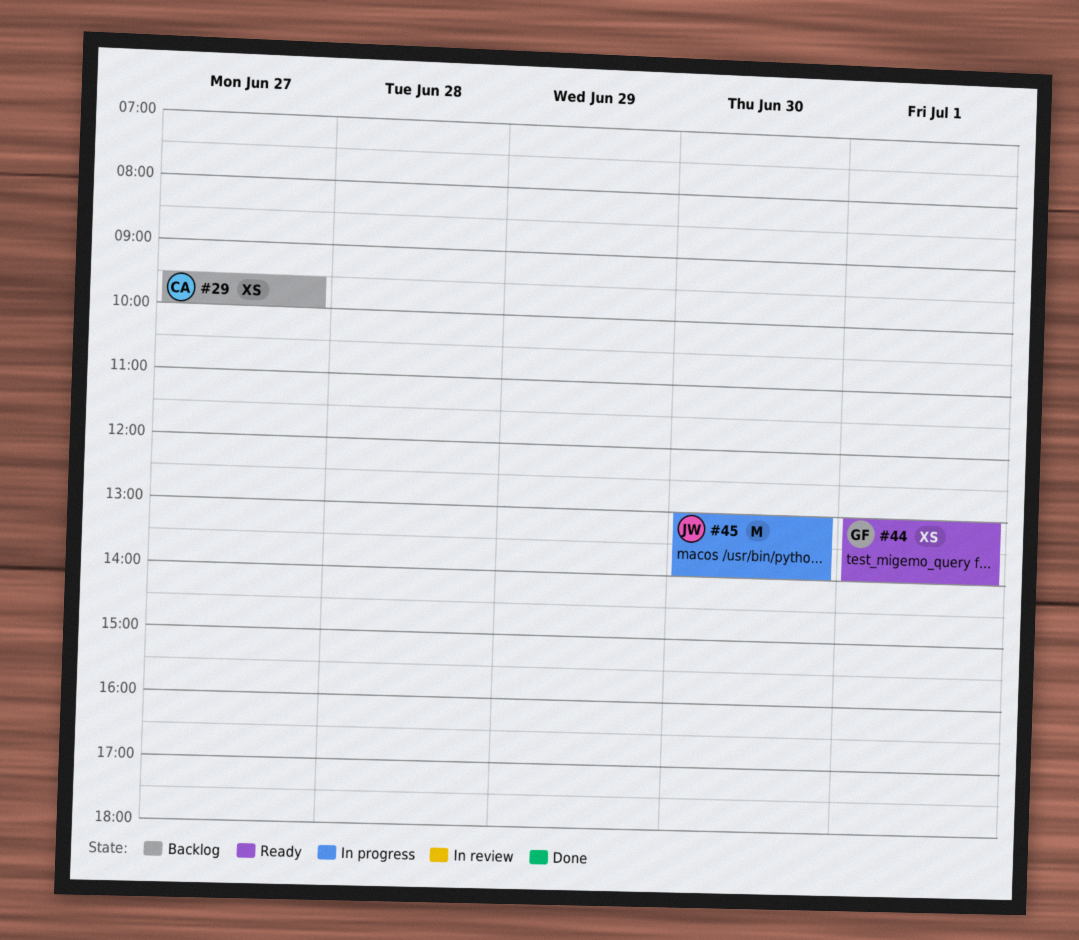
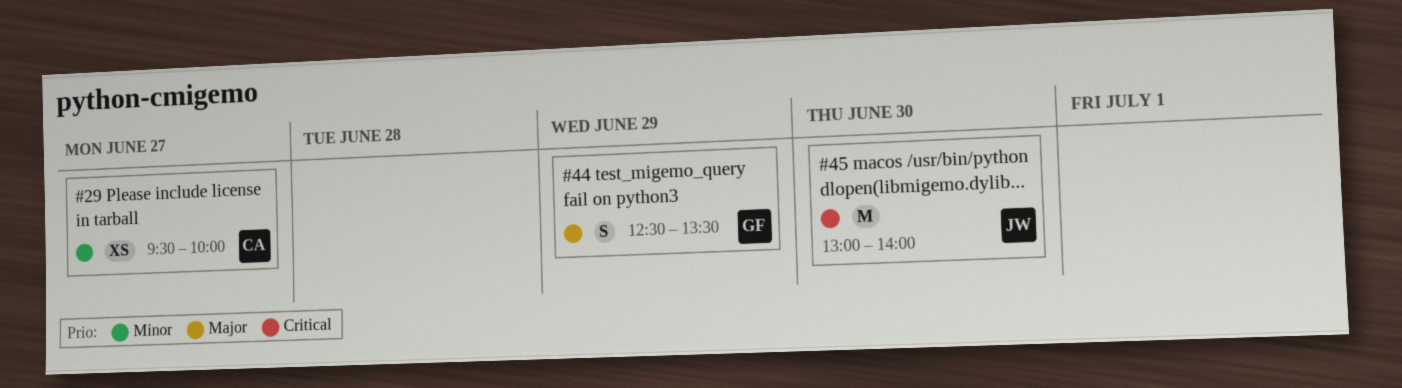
#44, estimate: XS -> S
#44, day: Jul 1 -> Jun 29
#44, begins: 13:00 -> 12:30
#44, ends: 14:00 -> 13:30

